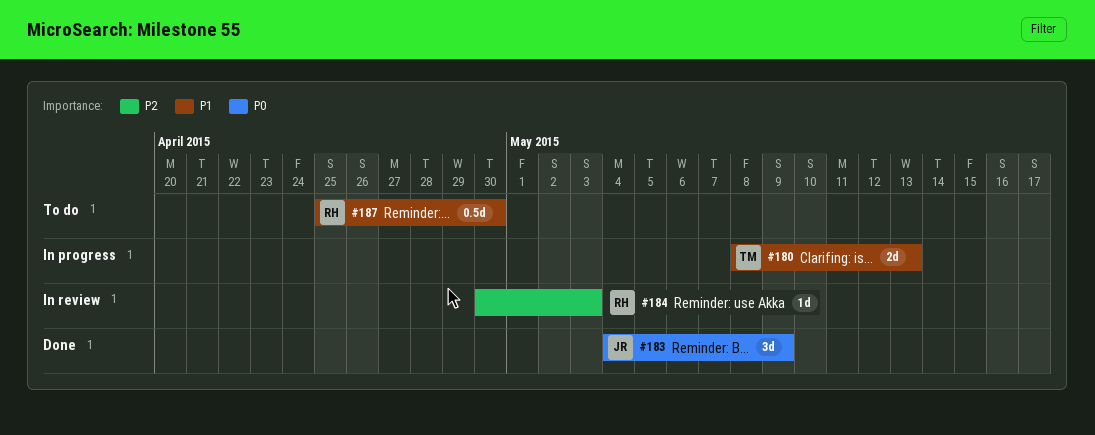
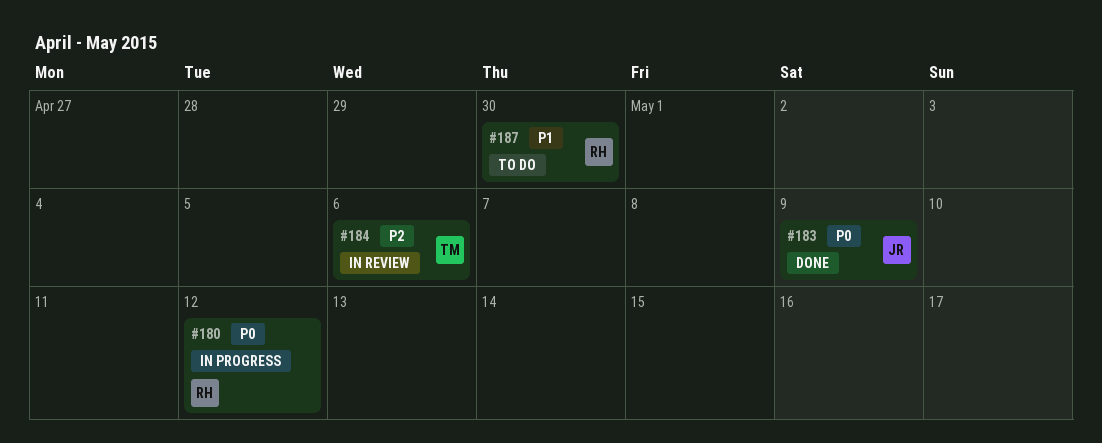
#180, owner: TM -> RH
#180, priority: P1 -> P0
#180, due: May 13 -> May 12
#184, owner: RH -> TM
#184, due: May 3 -> May 6

